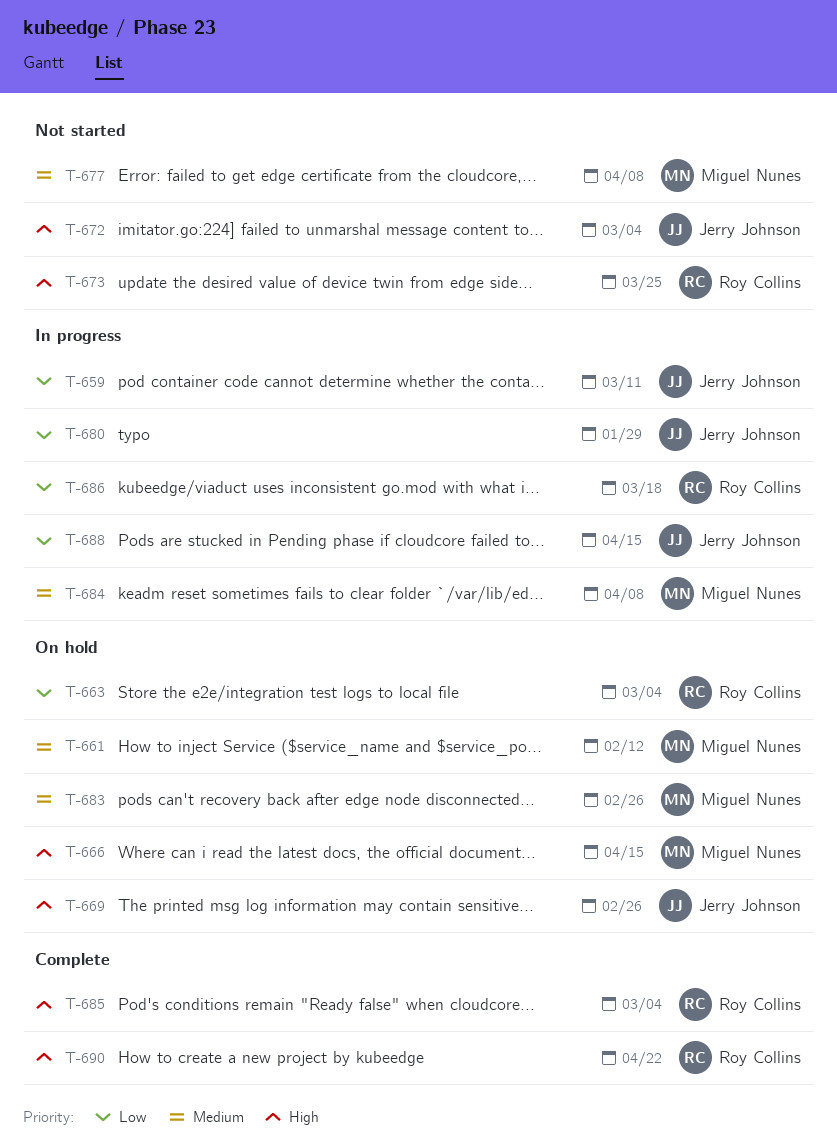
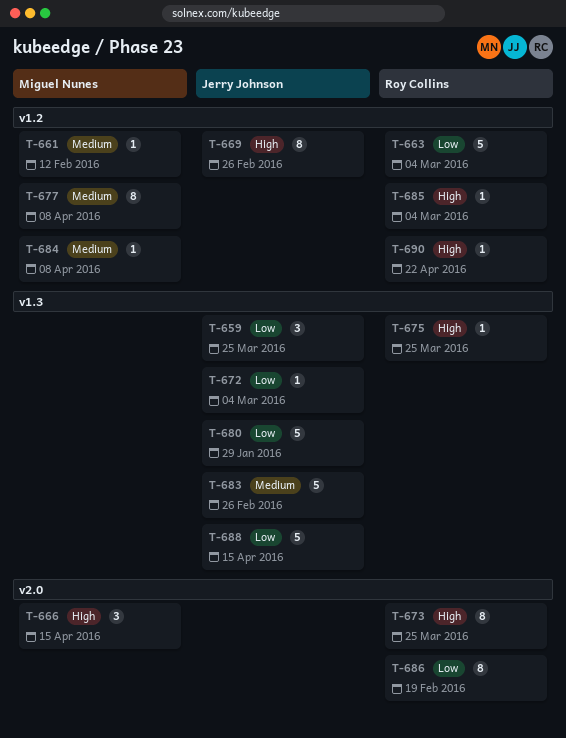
T-659, due: Mar 11 -> Mar 25
T-672, priority: High -> Low
T-675: none -> present
T-683, owner: Miguel Nunes -> Jerry Johnson
T-686, due: Mar 18 -> Feb 19

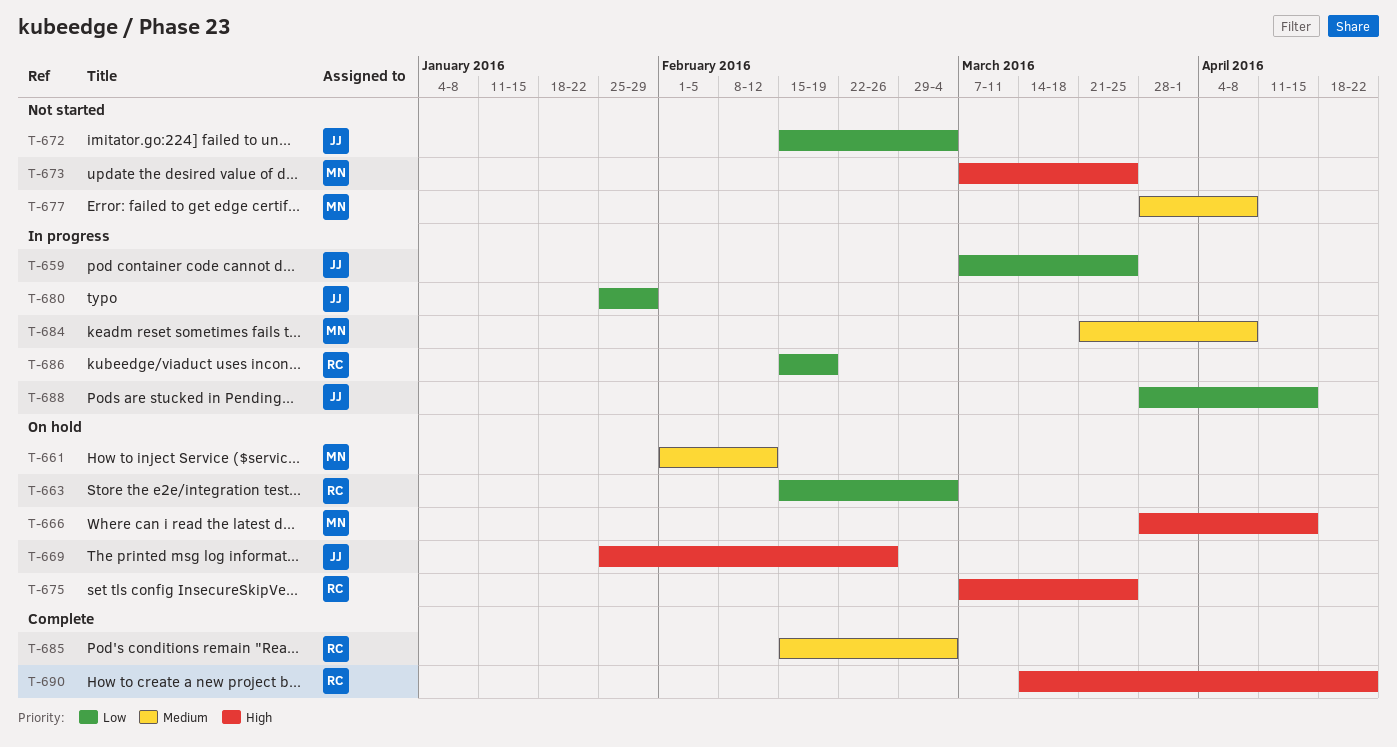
T-673, owner: Roy Collins -> Miguel Nunes
T-683: present -> none
T-685, priority: High -> Medium

